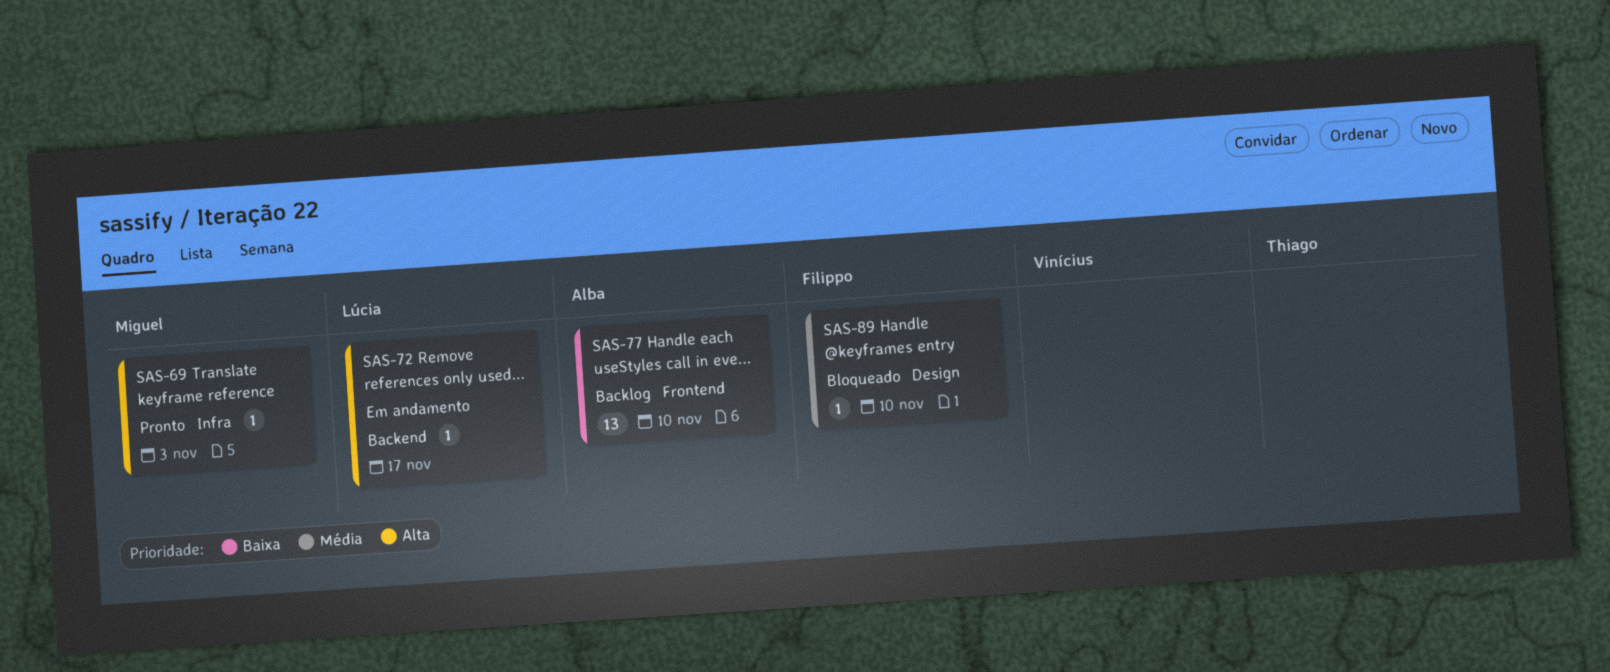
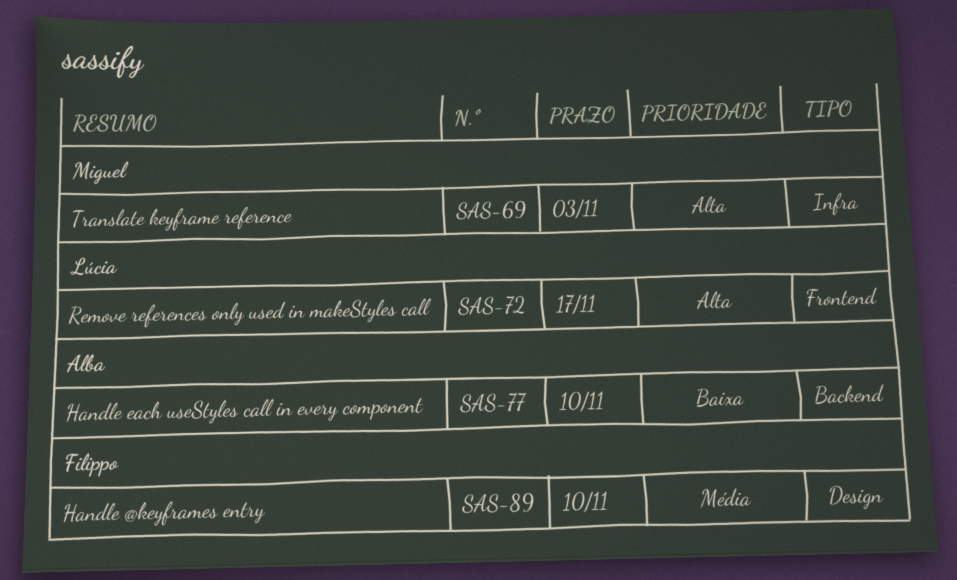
SAS-72, label: Backend -> Frontend
SAS-77, label: Frontend -> Backend

